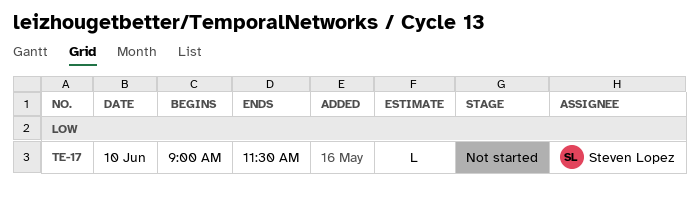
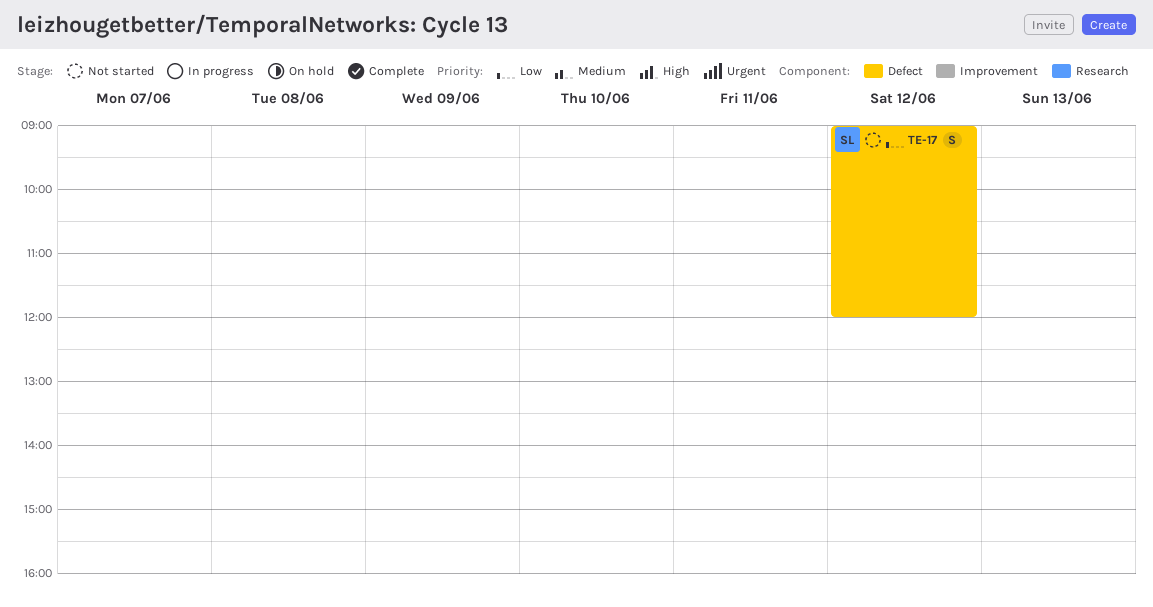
TE-17, estimate: L -> S
TE-17, day: Jun 10 -> Jun 12
TE-17, ends: 11:30 -> 12:00

